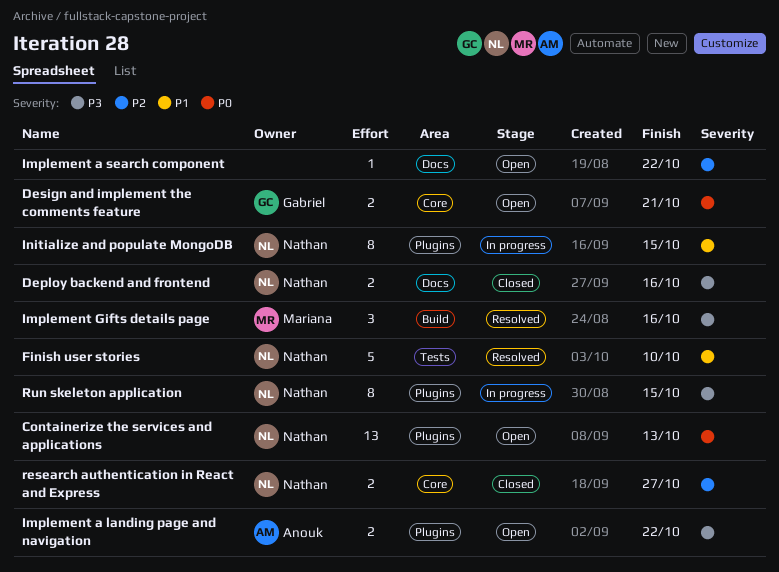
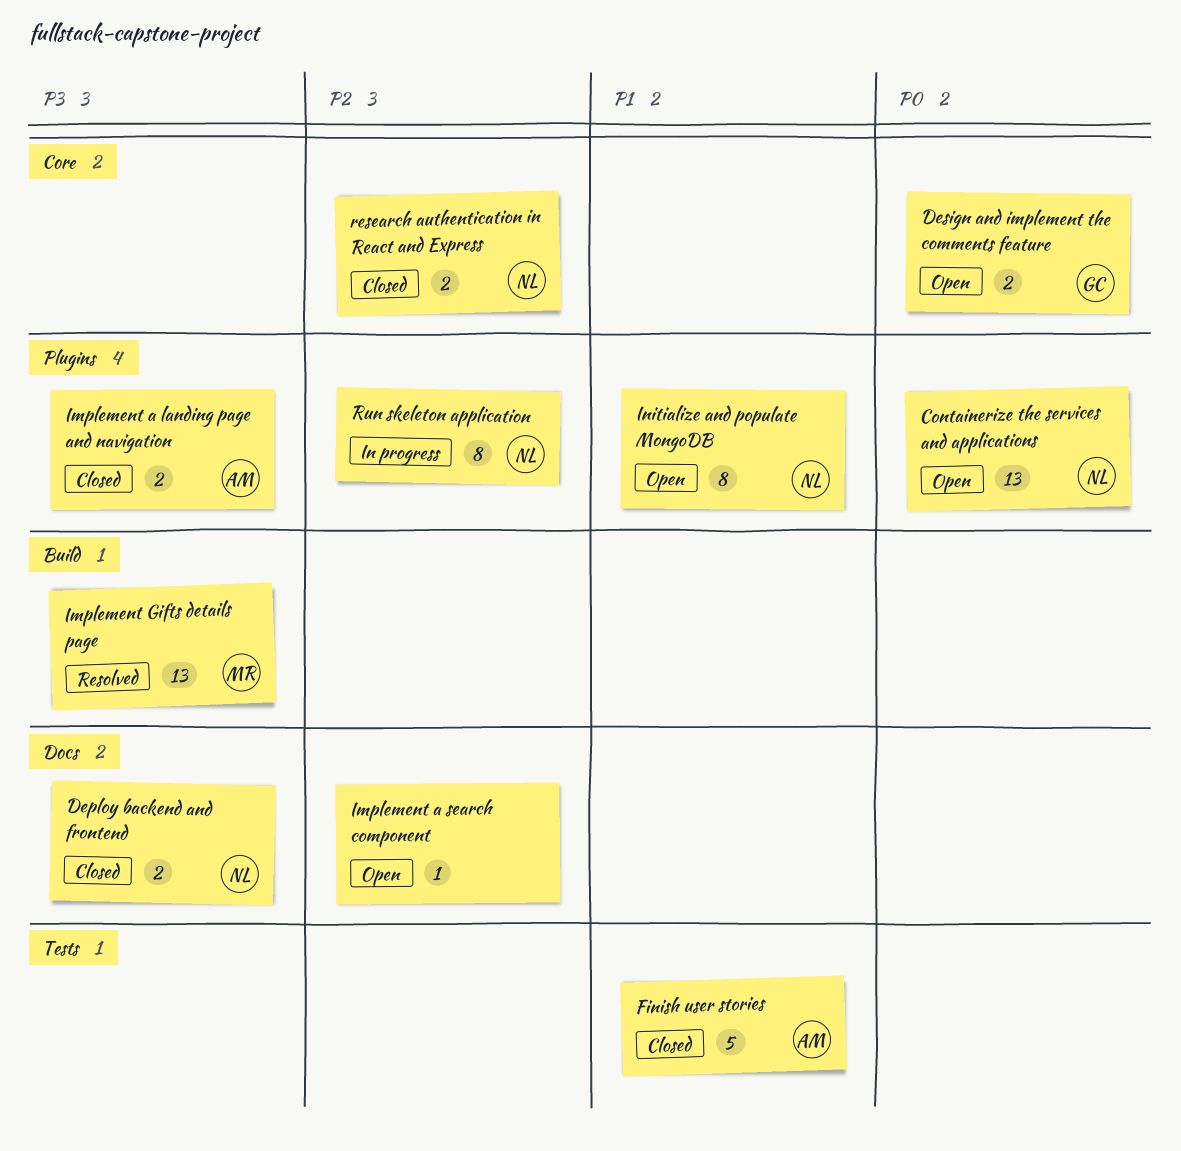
Finish user stories, status: Resolved -> Closed
Finish user stories, owner: Nathan -> Anouk
Implement a landing page and navigation, status: Open -> Closed
Implement Gifts details page, estimate: 3 -> 13
Initialize and populate MongoDB, status: In progress -> Open
Run skeleton application, priority: P3 -> P2

